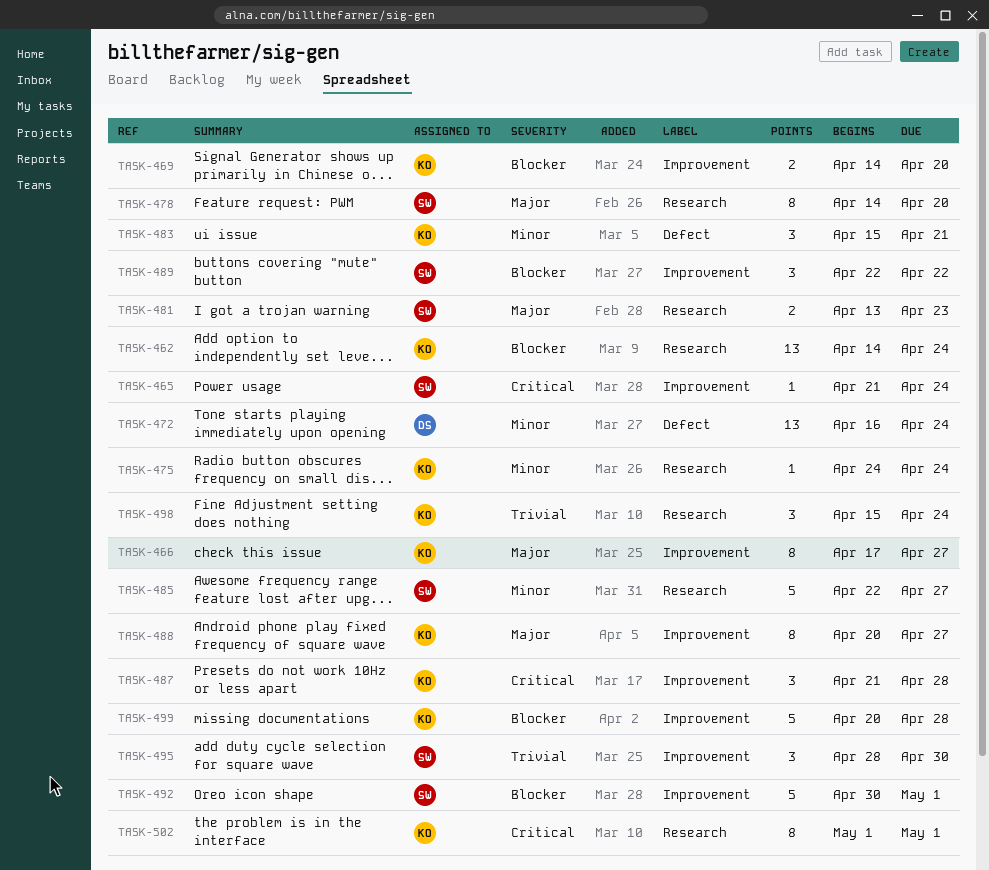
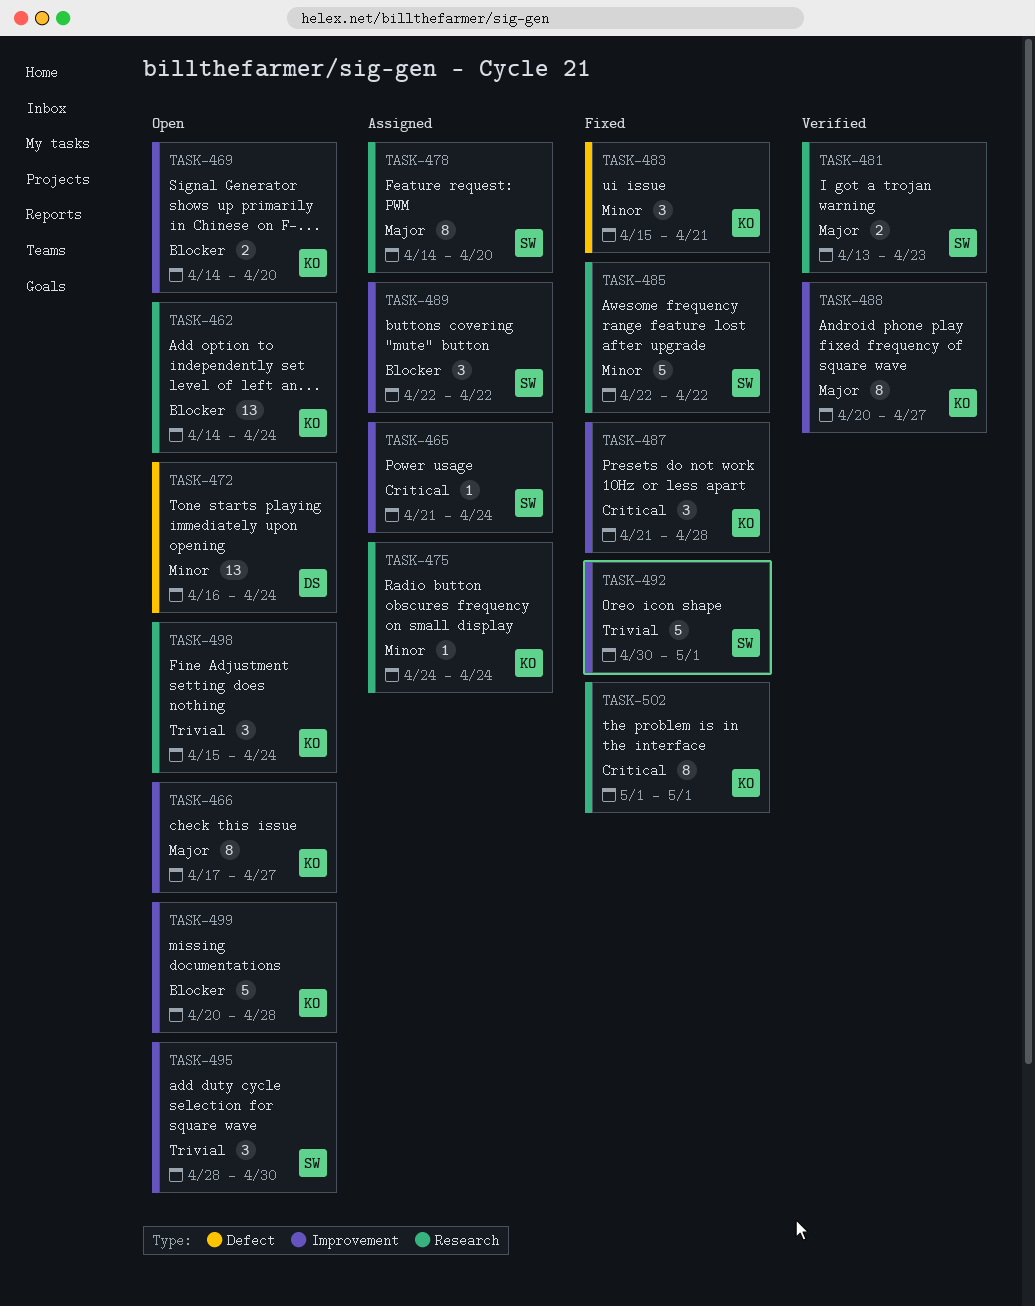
TASK-485, due: Apr 27 -> Apr 22
TASK-492, priority: Blocker -> Trivial

